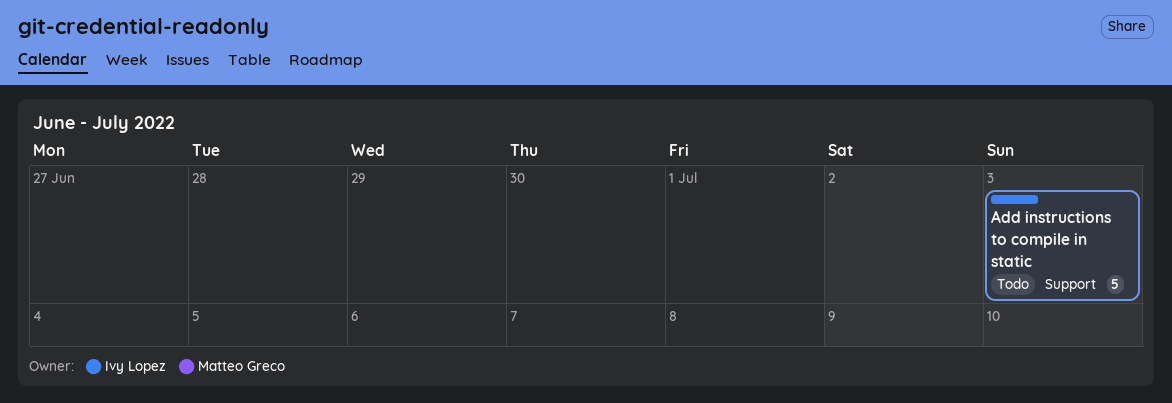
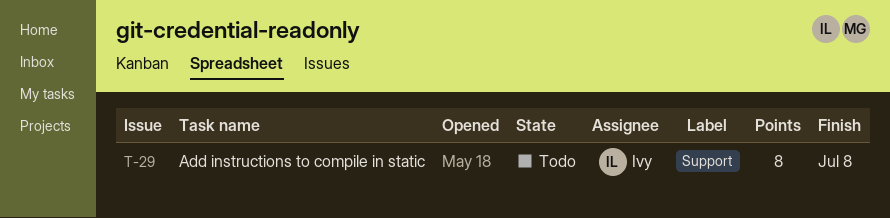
Add instructions to compile in static, estimate: 5 -> 8
Add instructions to compile in static, due: Jul 3 -> Jul 8

